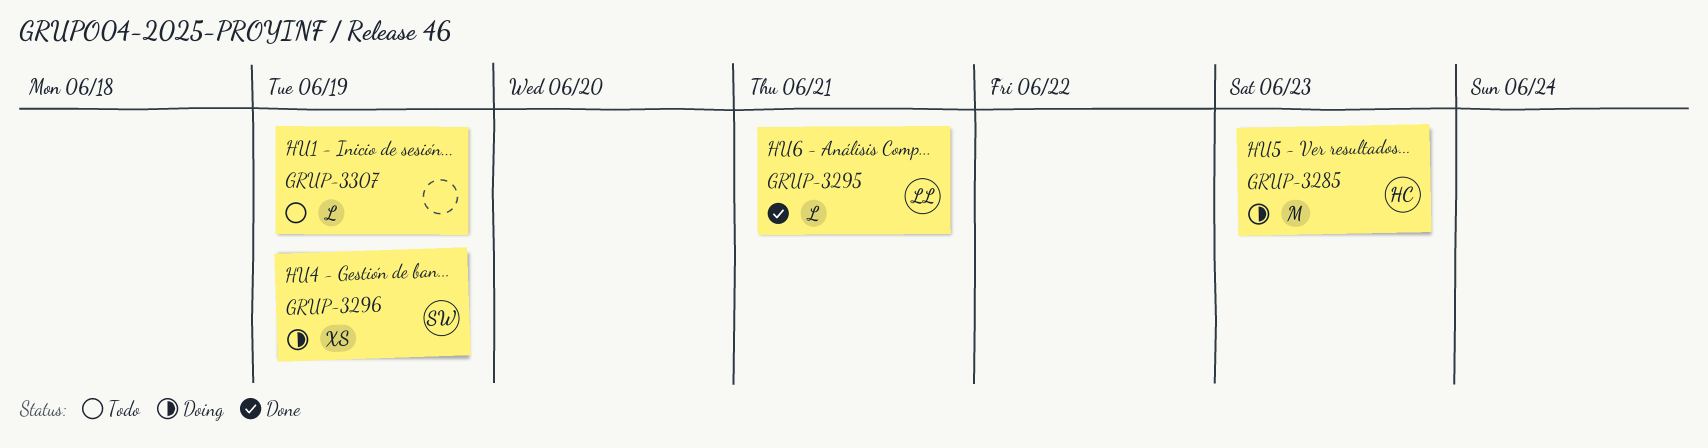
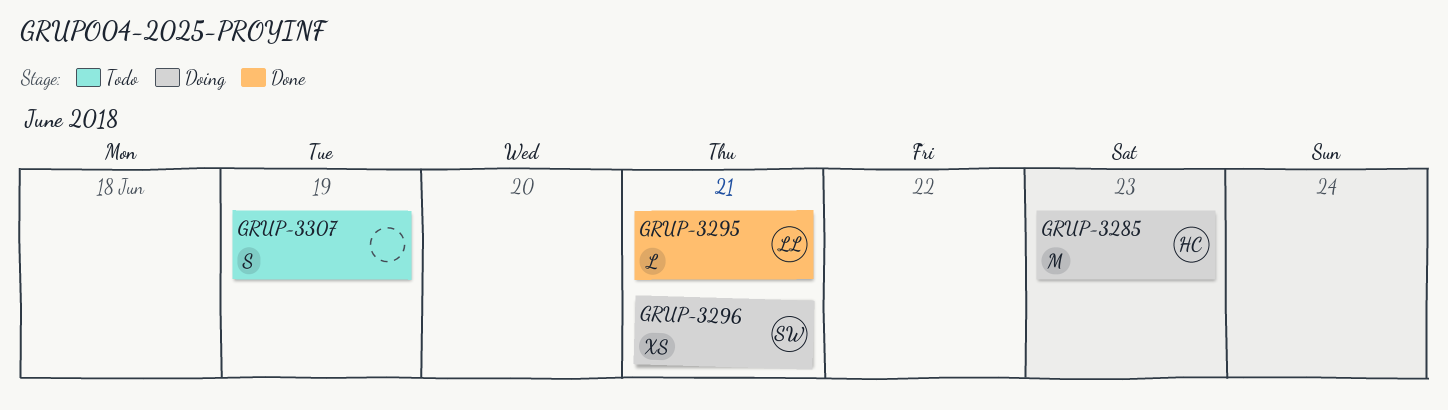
GRUP-3296, due: Jun 19 -> Jun 21
GRUP-3307, estimate: L -> S

